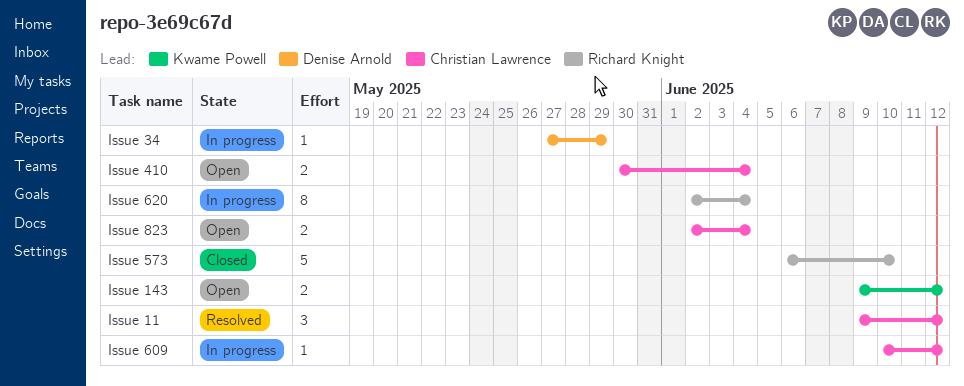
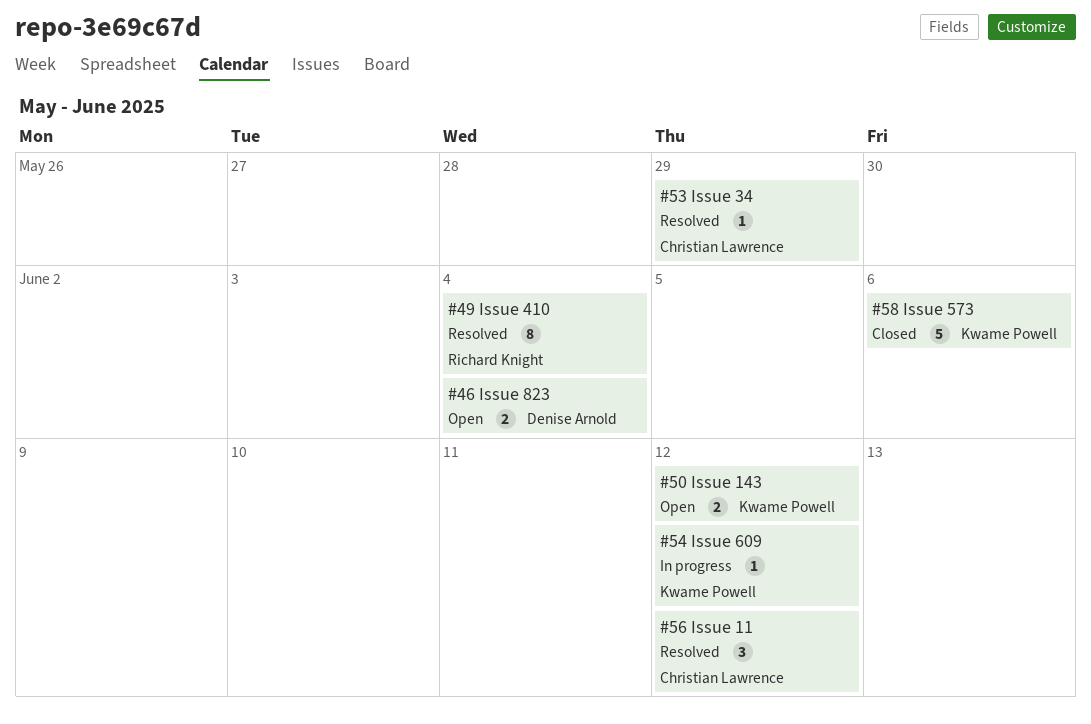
Issue 34, status: In progress -> Resolved
Issue 34, owner: Denise Arnold -> Christian Lawrence
Issue 410, status: Open -> Resolved
Issue 410, owner: Christian Lawrence -> Richard Knight
Issue 410, estimate: 2 -> 8
Issue 573, owner: Richard Knight -> Kwame Powell
Issue 573, due: Jun 10 -> Jun 6
Issue 609, owner: Christian Lawrence -> Kwame Powell
Issue 620: present -> none
Issue 823, owner: Christian Lawrence -> Denise Arnold

